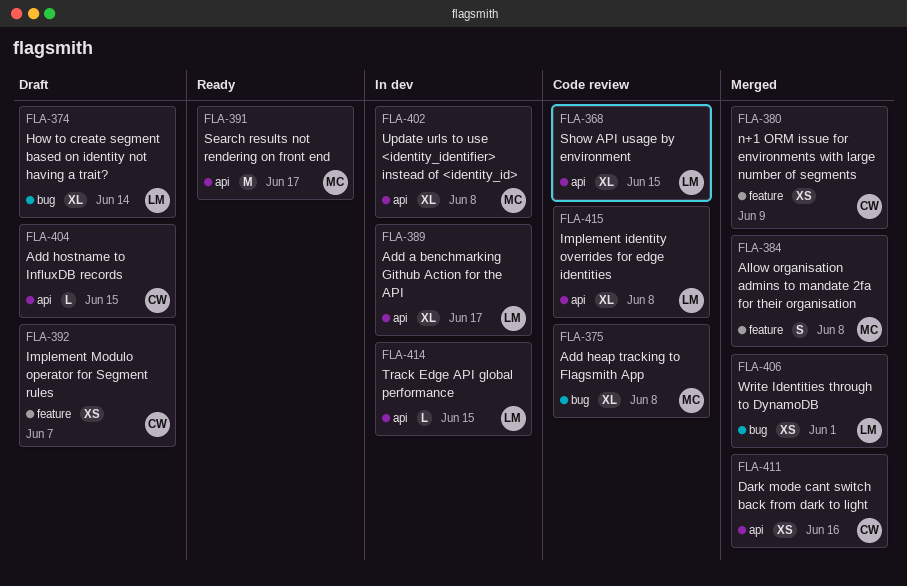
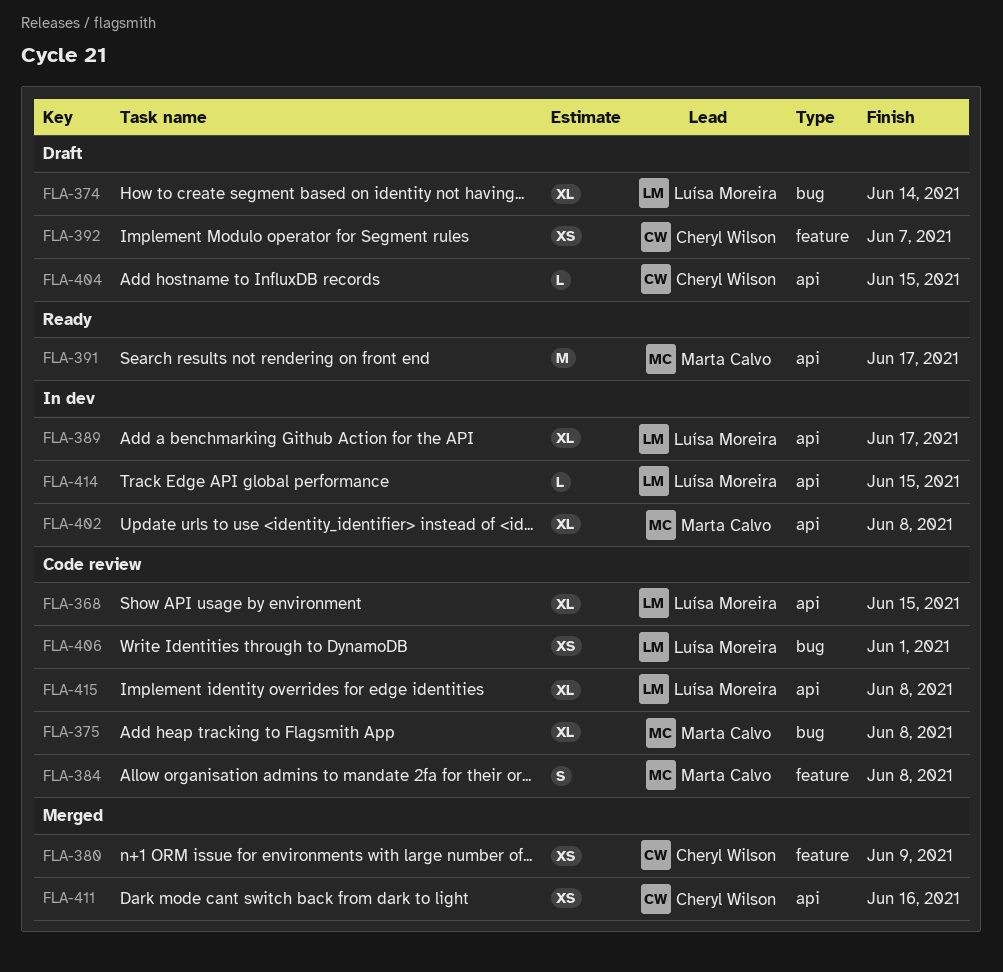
FLA-384, status: Merged -> Code review
FLA-406, status: Merged -> Code review

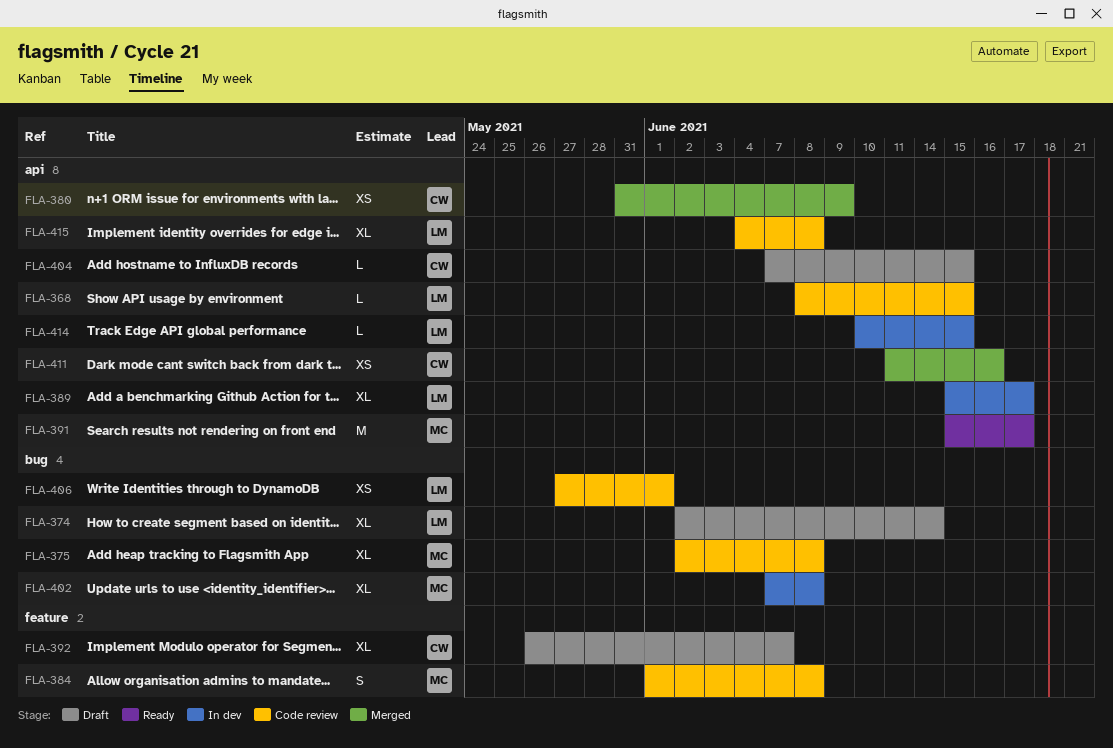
FLA-368, estimate: XL -> L
FLA-380, label: feature -> api
FLA-392, estimate: XS -> XL
FLA-402, label: api -> bug

